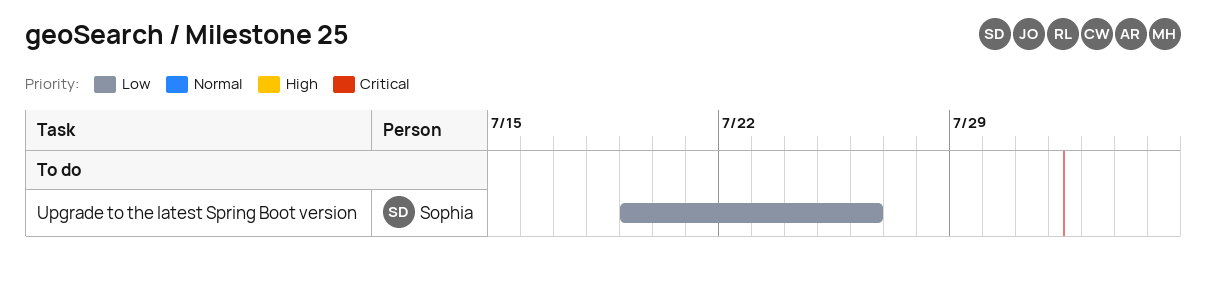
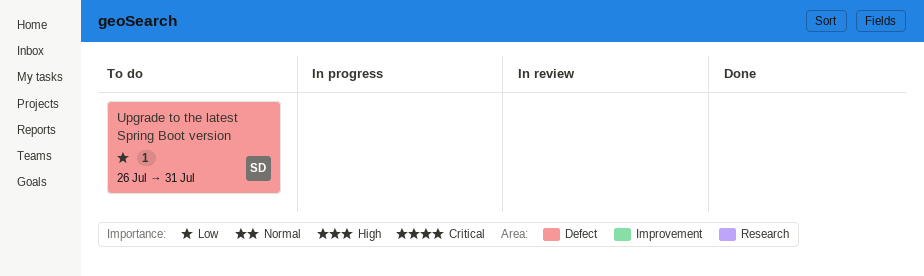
Upgrade to the latest Spring Boot version, start: Jul 19 -> Jul 26
Upgrade to the latest Spring Boot version, due: Jul 26 -> Jul 31

